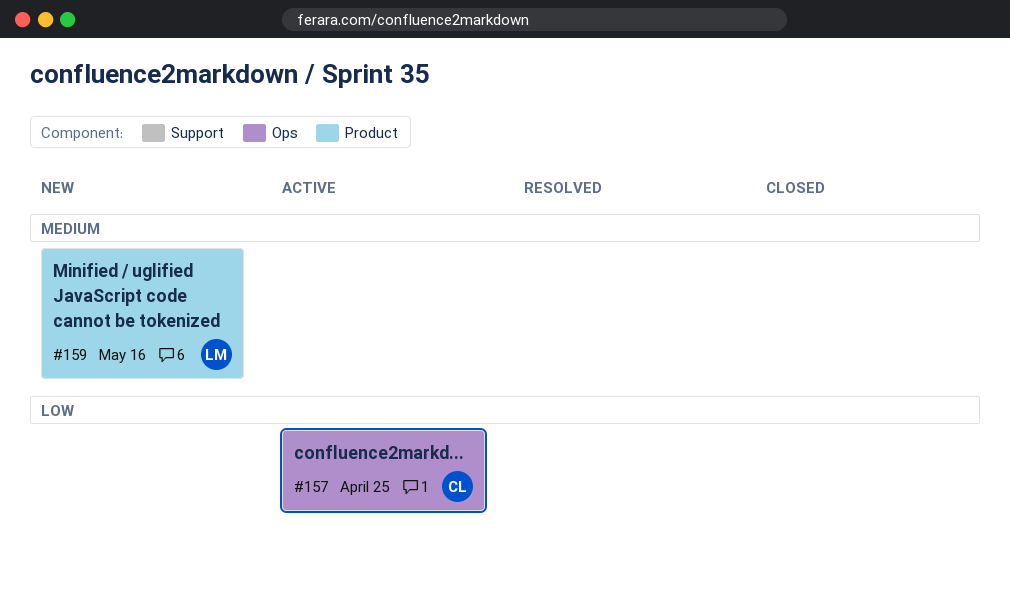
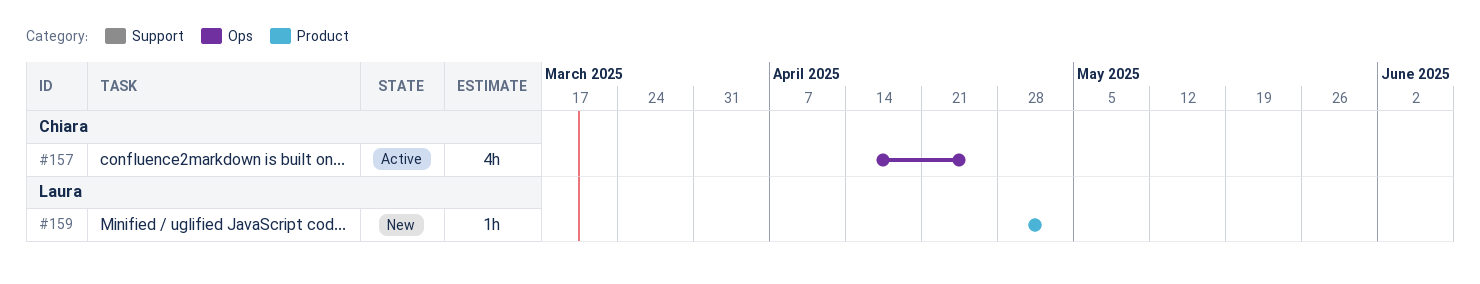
#159, due: May 16 -> May 2

